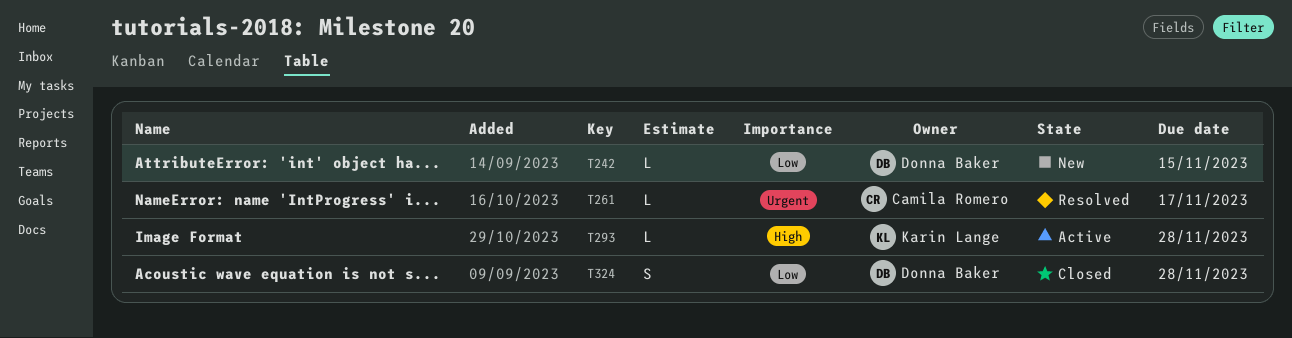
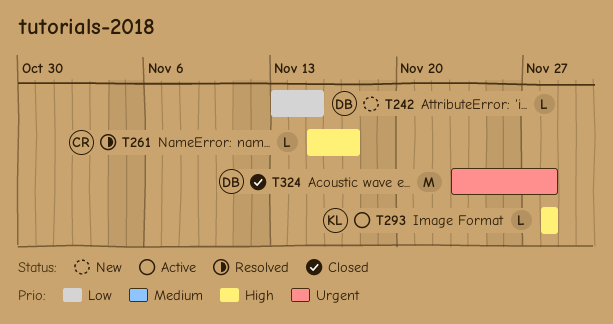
T261, priority: Urgent -> High
T324, priority: Low -> Urgent
T324, estimate: S -> M

